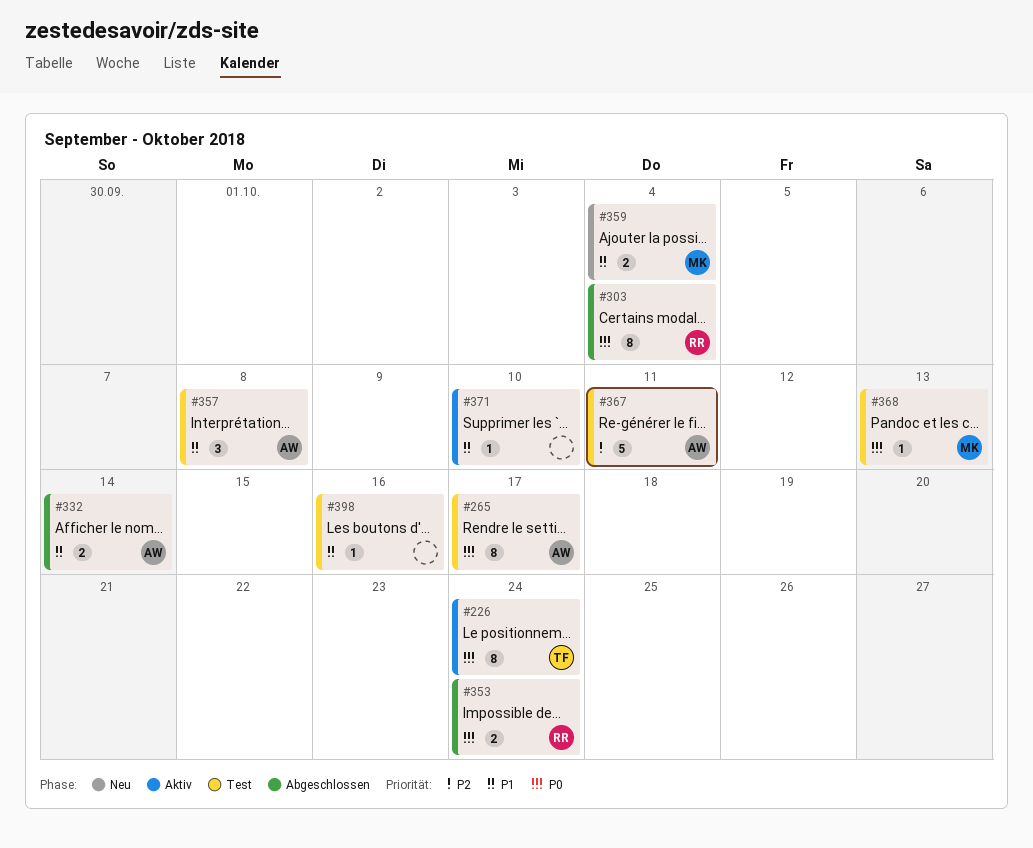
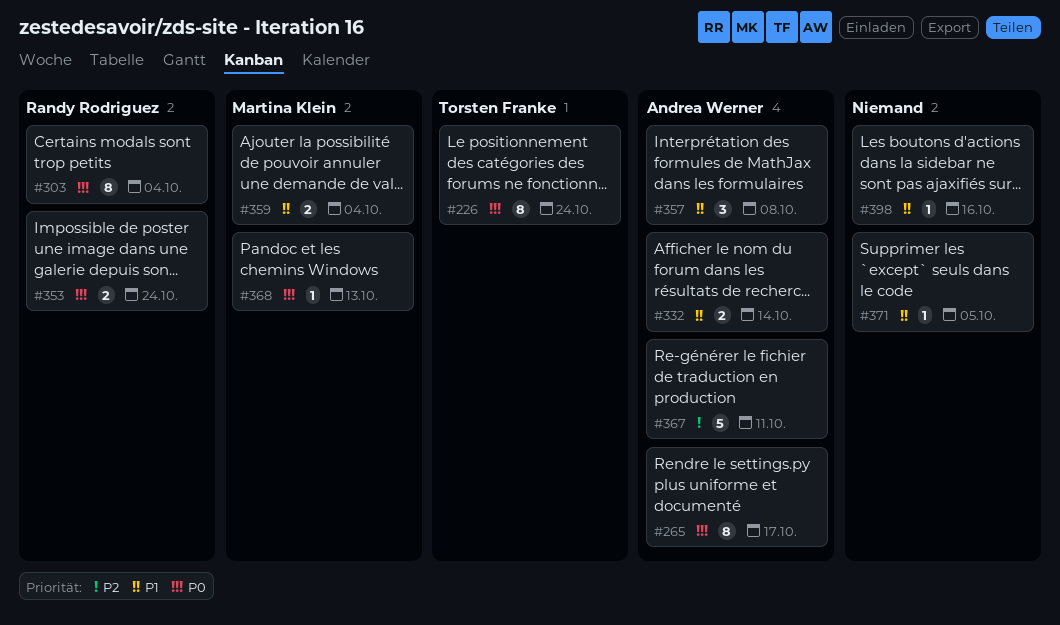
#371, due: Oct 10 -> Oct 5

